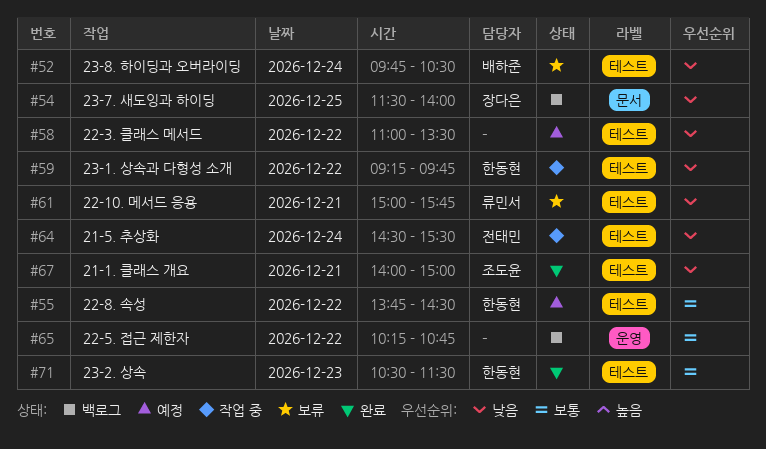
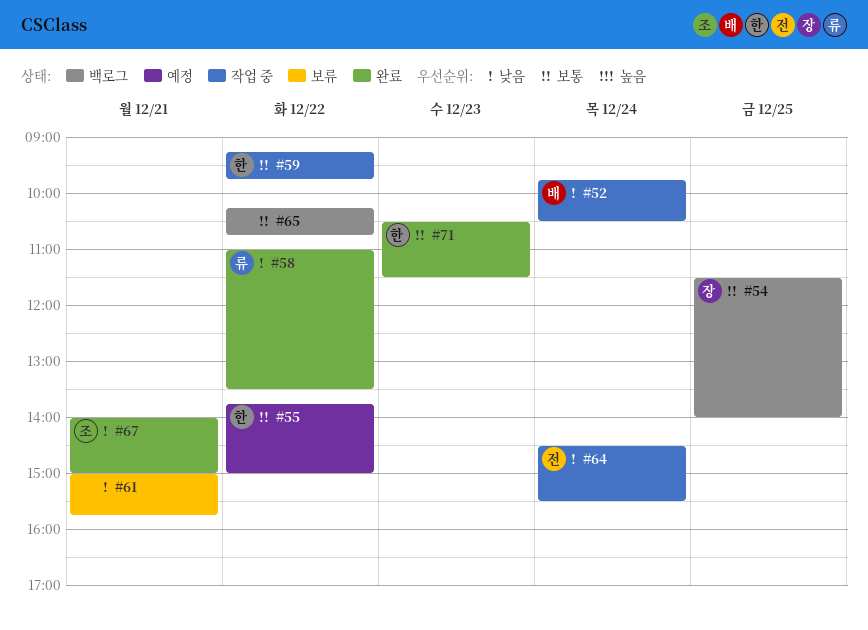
#52, status: 보류 -> 작업 중
#54, priority: 낮음 -> 보통
#55, ends: 14:30 -> 15:00
#58, status: 예정 -> 완료
#58, owner: none -> 류민서
#59, priority: 낮음 -> 보통
#61, owner: 류민서 -> none

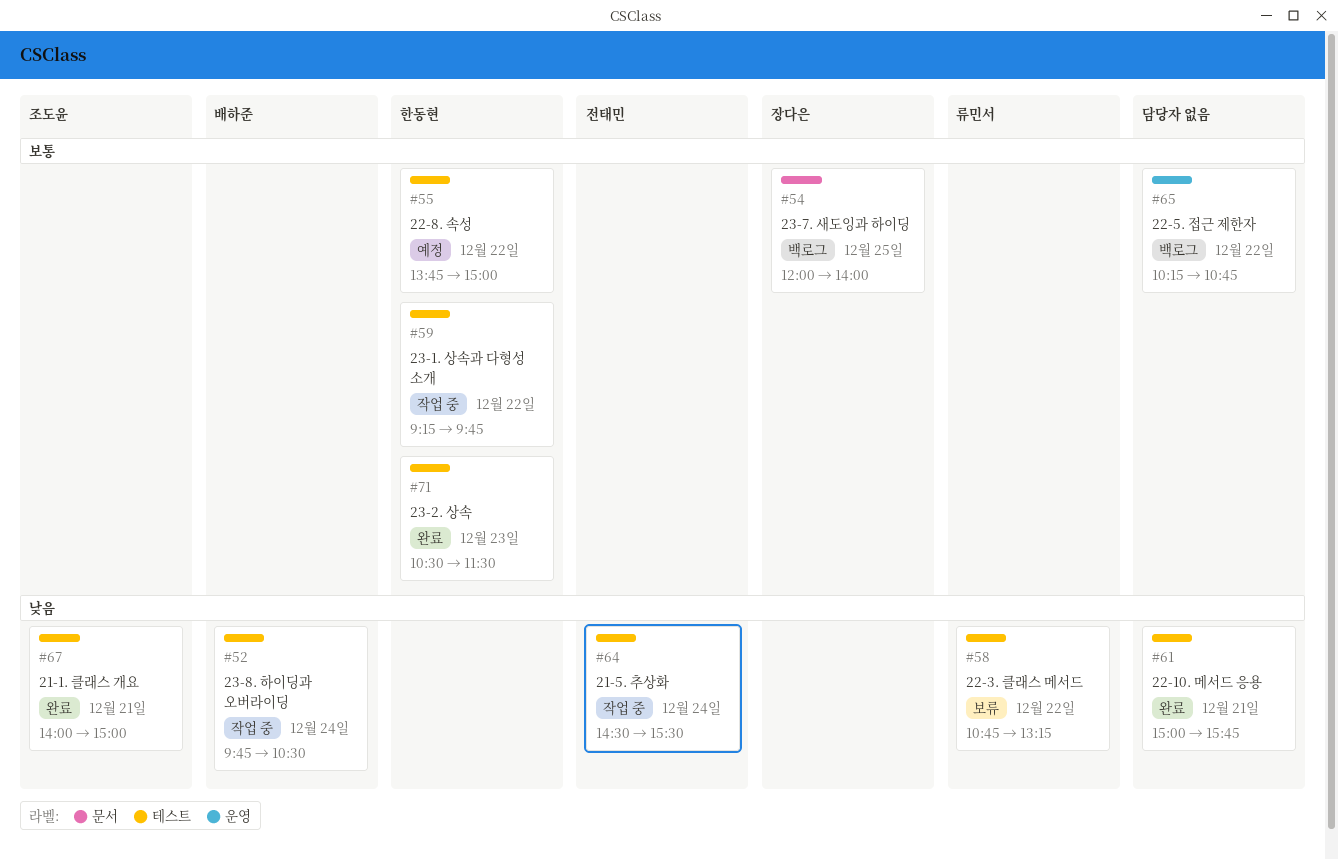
#54, begins: 11:30 -> 12:00
#58, status: 완료 -> 보류
#58, begins: 11:00 -> 10:45
#58, ends: 13:30 -> 13:15
#61, status: 보류 -> 완료

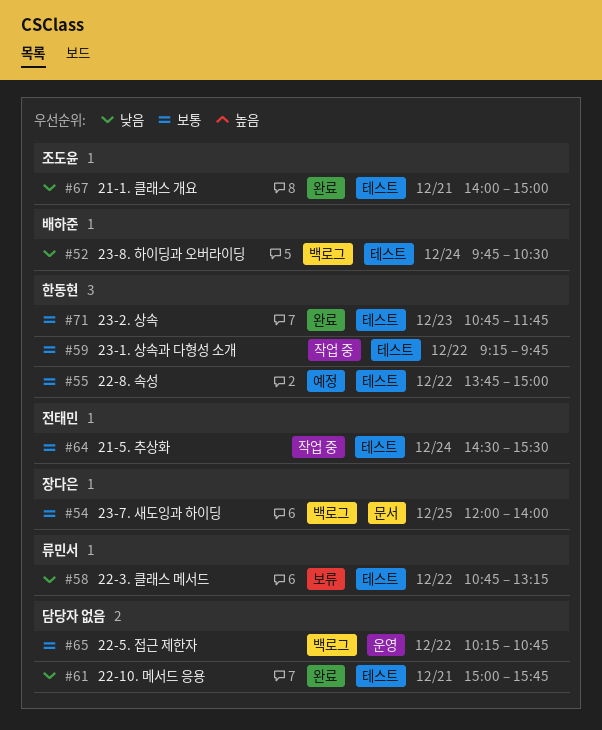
#52, status: 작업 중 -> 백로그
#64, priority: 낮음 -> 보통
#71, begins: 10:30 -> 10:45
#71, ends: 11:30 -> 11:45

